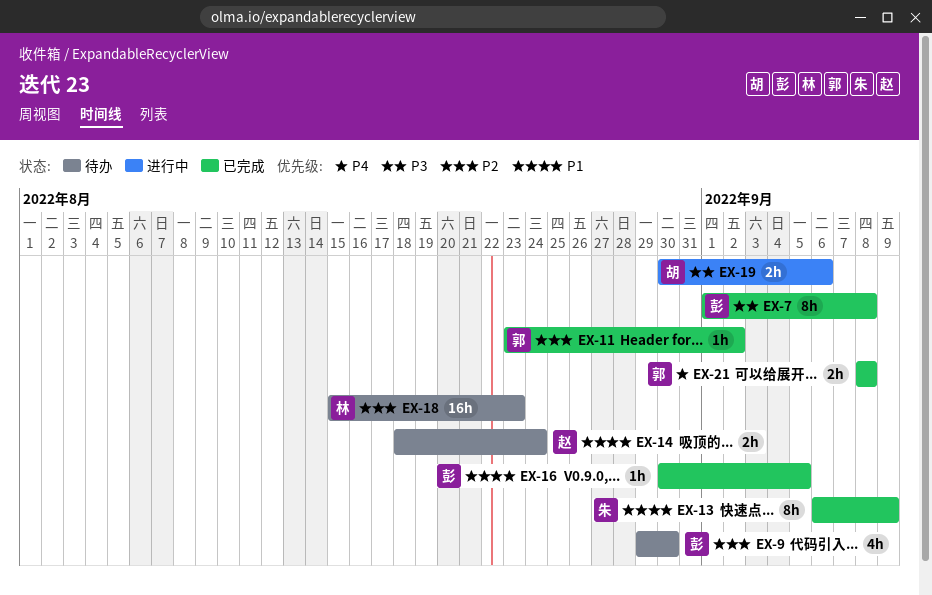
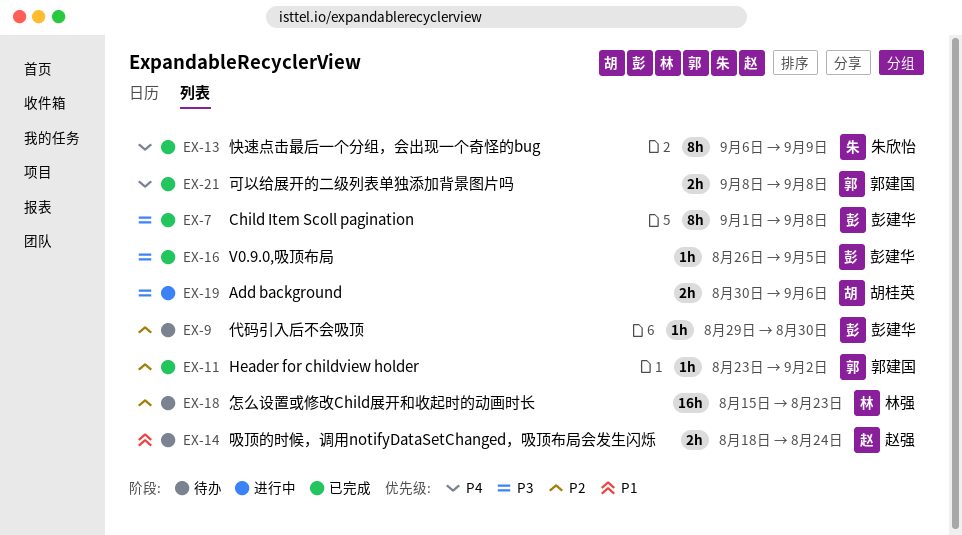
EX-9, estimate: 4h -> 1h
EX-13, priority: P1 -> P4
EX-16, priority: P1 -> P3
EX-16, start: Aug 30 -> Aug 26

